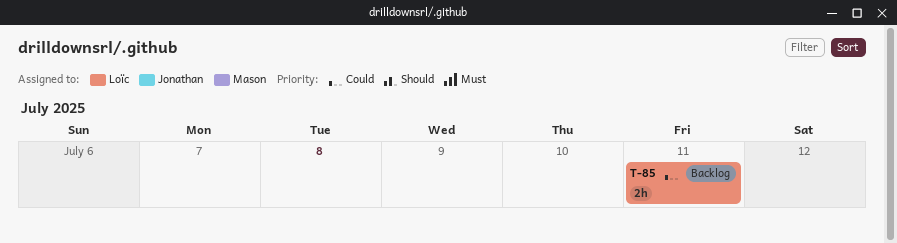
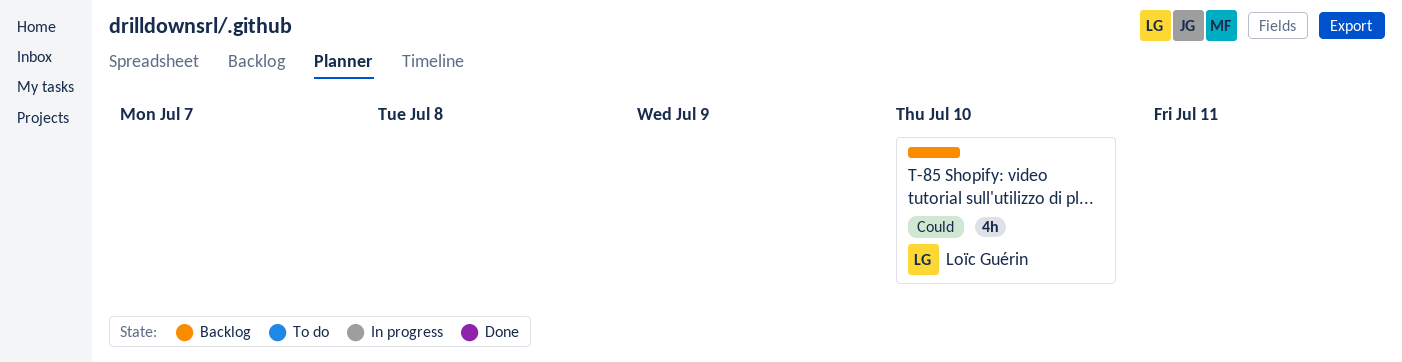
T-85, estimate: 2h -> 4h
T-85, due: Jul 11 -> Jul 10

